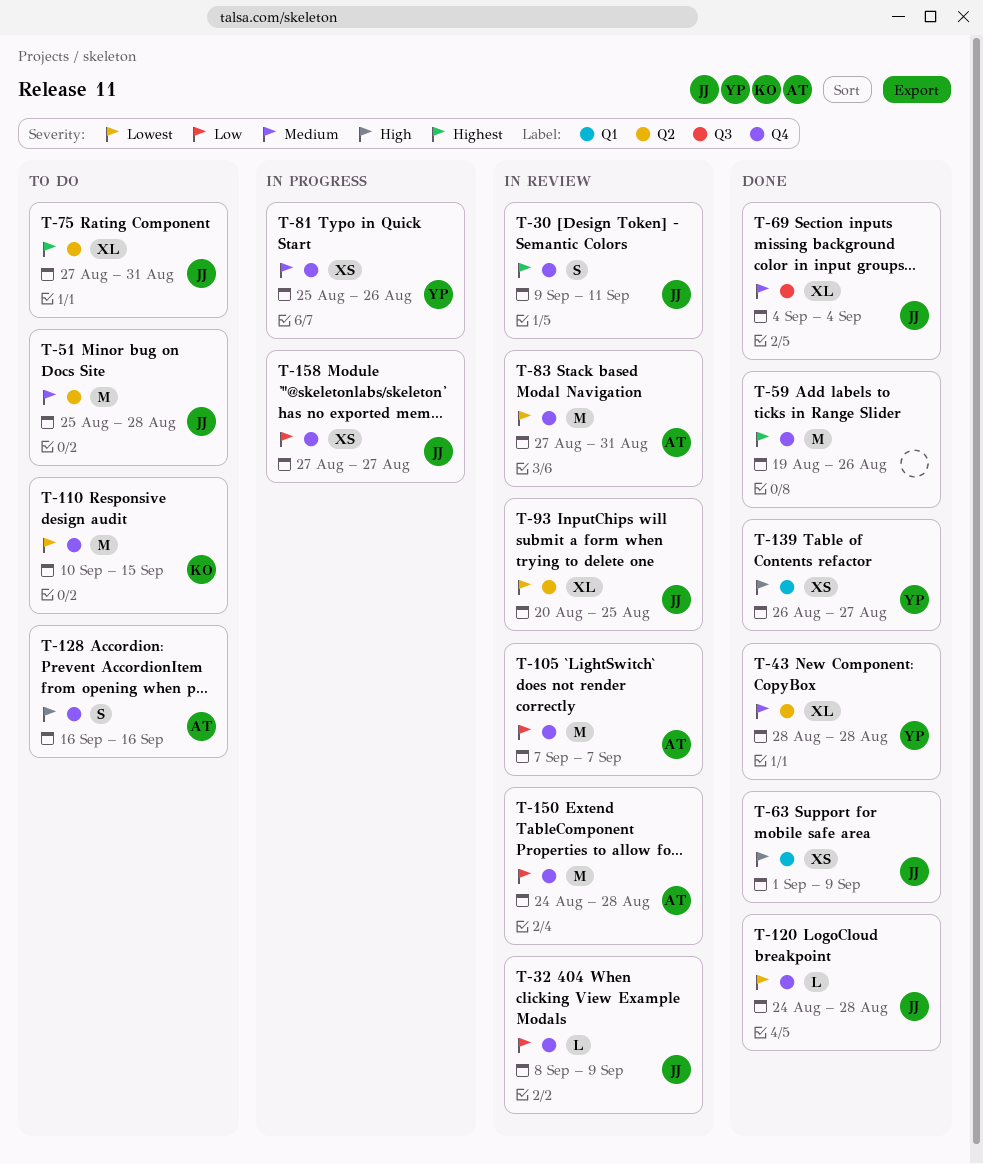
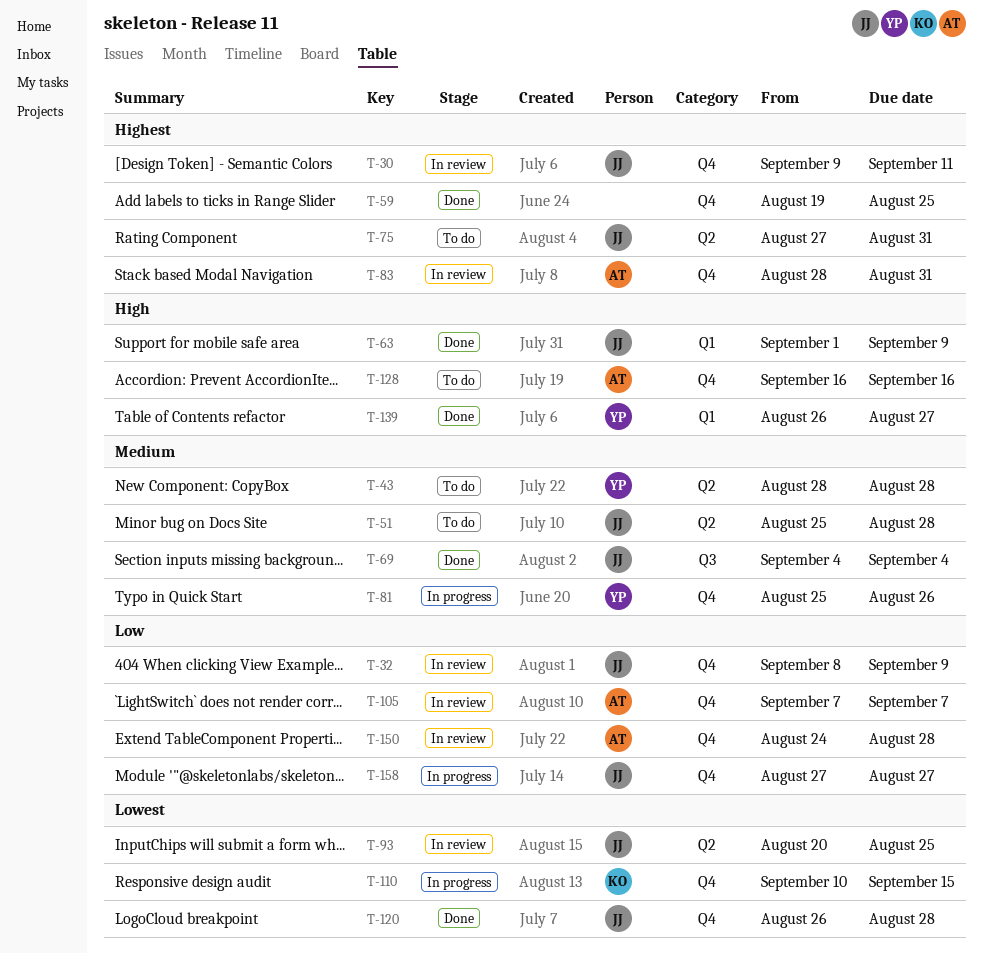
T-43, status: Done -> To do
T-59, due: Aug 26 -> Aug 25
T-83, priority: Lowest -> Highest
T-83, start: Aug 27 -> Aug 28
T-110, status: To do -> In progress
T-120, start: Aug 24 -> Aug 26

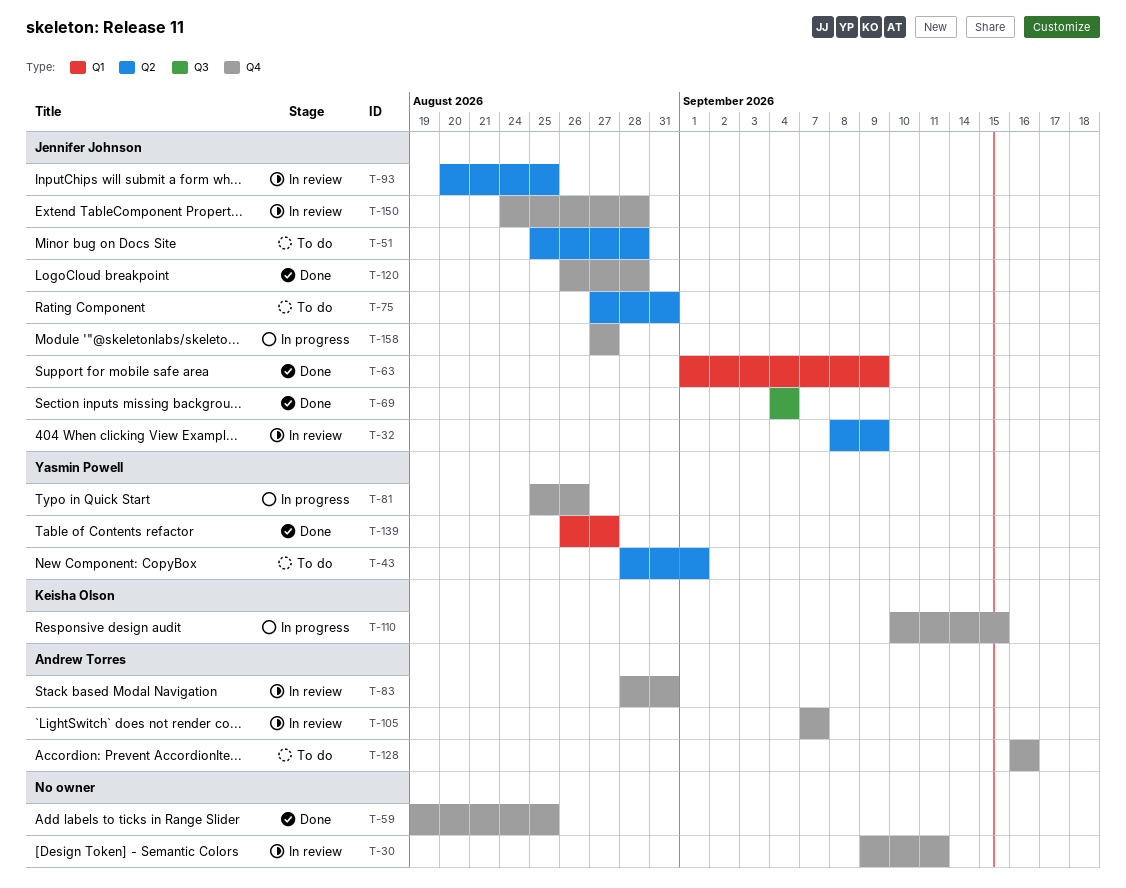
T-30, owner: Jennifer Johnson -> none
T-32, label: Q4 -> Q2
T-43, due: Aug 28 -> Sep 1
T-150, owner: Andrew Torres -> Jennifer Johnson

